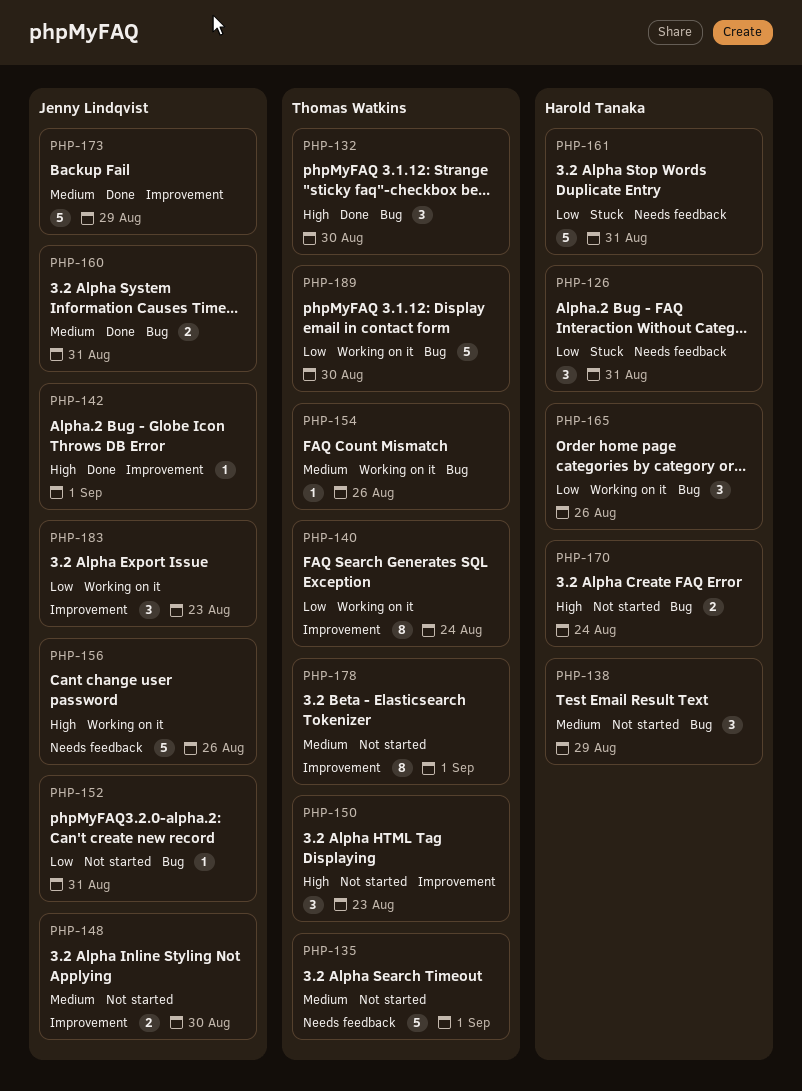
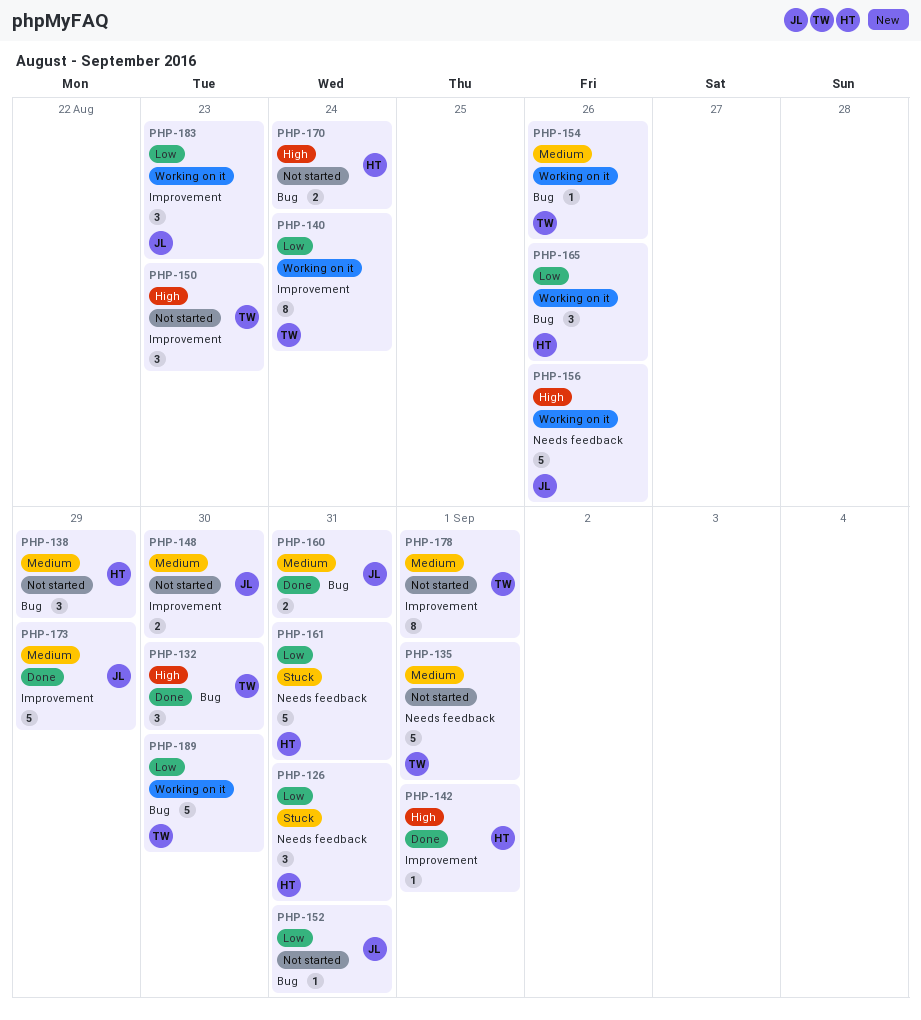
PHP-142, owner: Jenny Lindqvist -> Harold Tanaka

